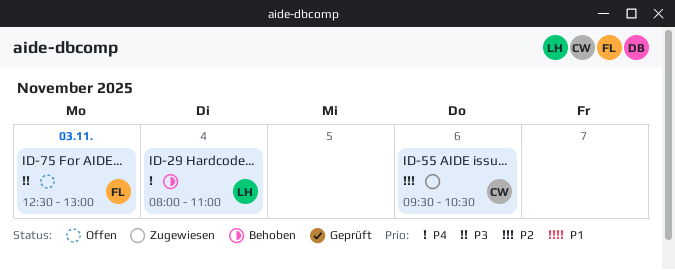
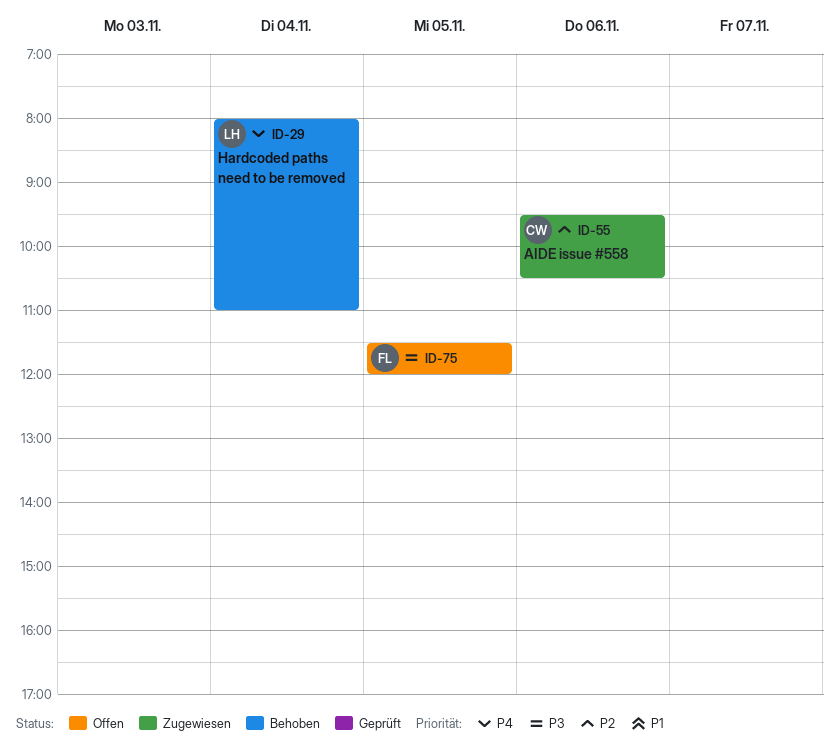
ID-75, day: Nov 3 -> Nov 5
ID-75, begins: 12:30 -> 11:30
ID-75, ends: 13:00 -> 12:00

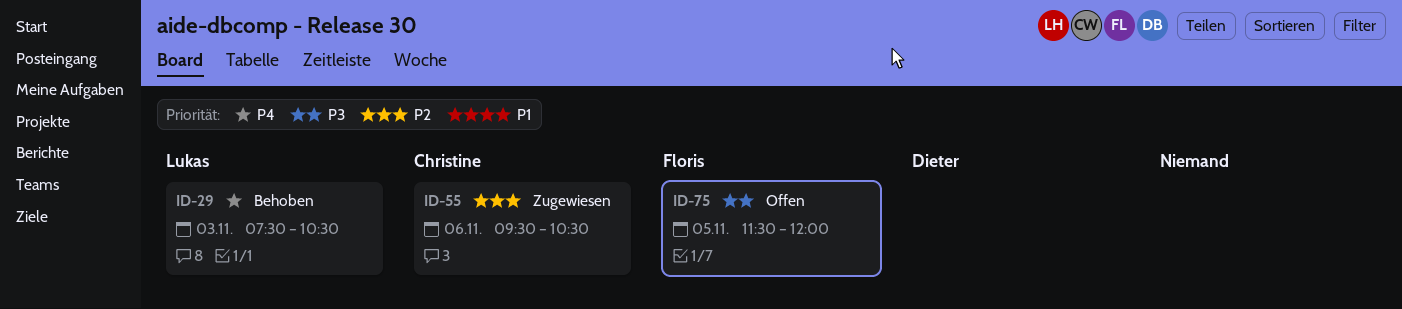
ID-29, day: Nov 4 -> Nov 3
ID-29, begins: 08:00 -> 07:30
ID-29, ends: 11:00 -> 10:30

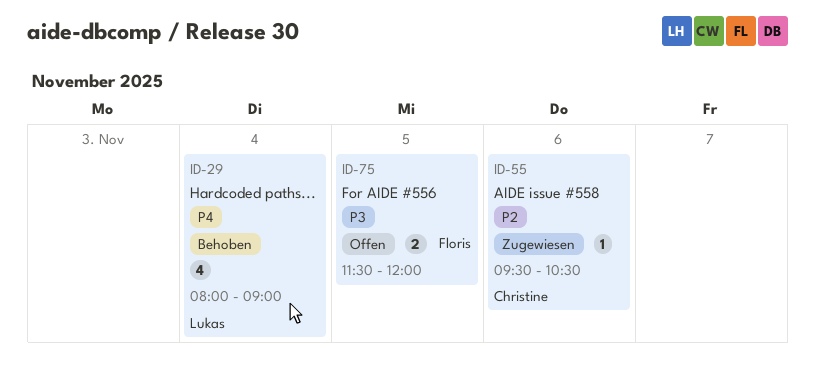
ID-29, day: Nov 3 -> Nov 4
ID-29, begins: 07:30 -> 08:00
ID-29, ends: 10:30 -> 09:00

